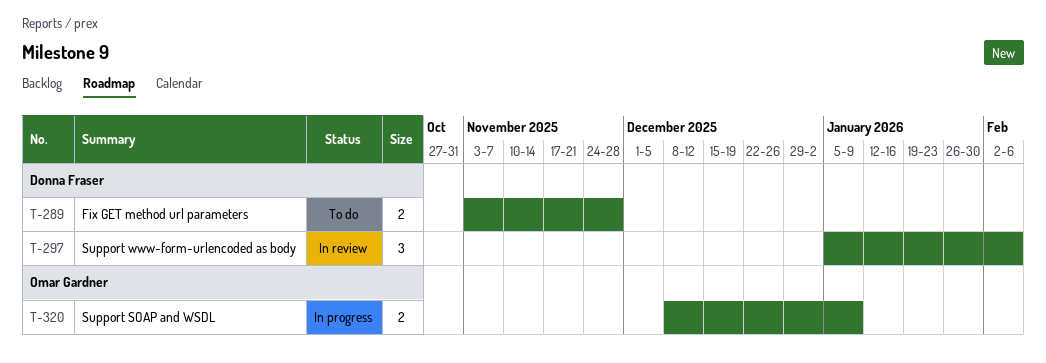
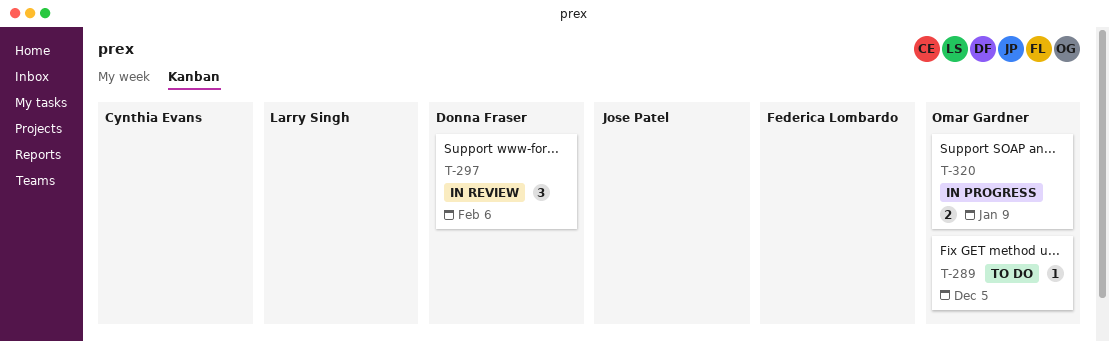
T-289, owner: Donna Fraser -> Omar Gardner
T-289, estimate: 2 -> 1
T-289, due: Nov 28 -> Dec 5

